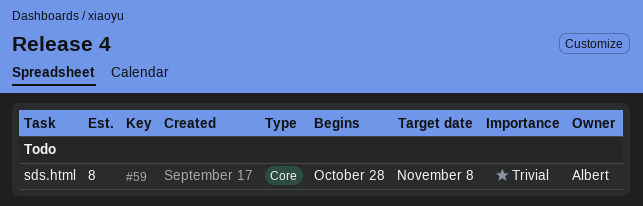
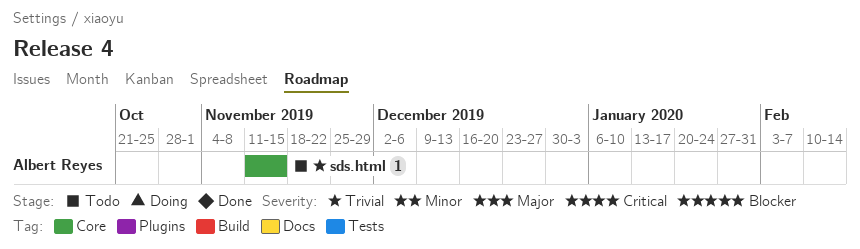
sds.html, estimate: 8 -> 1
sds.html, start: Oct 28 -> Nov 11
sds.html, due: Nov 8 -> Nov 15

